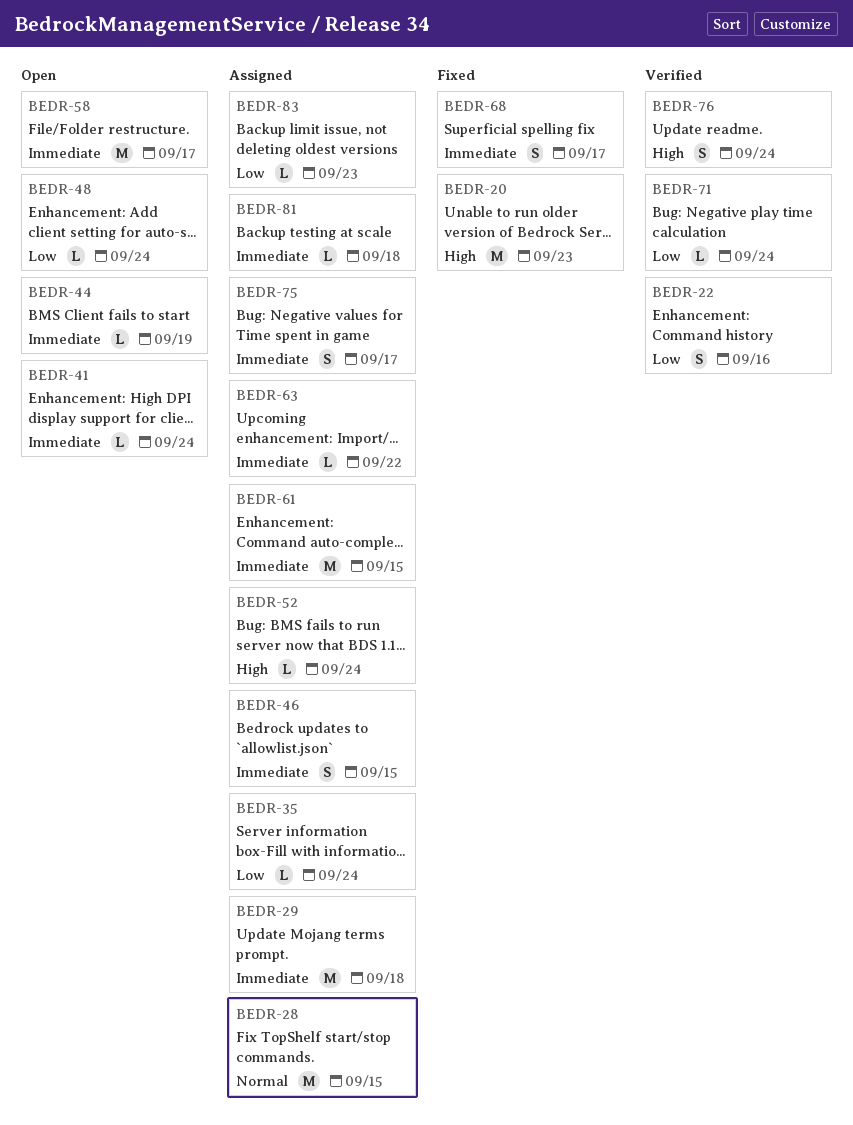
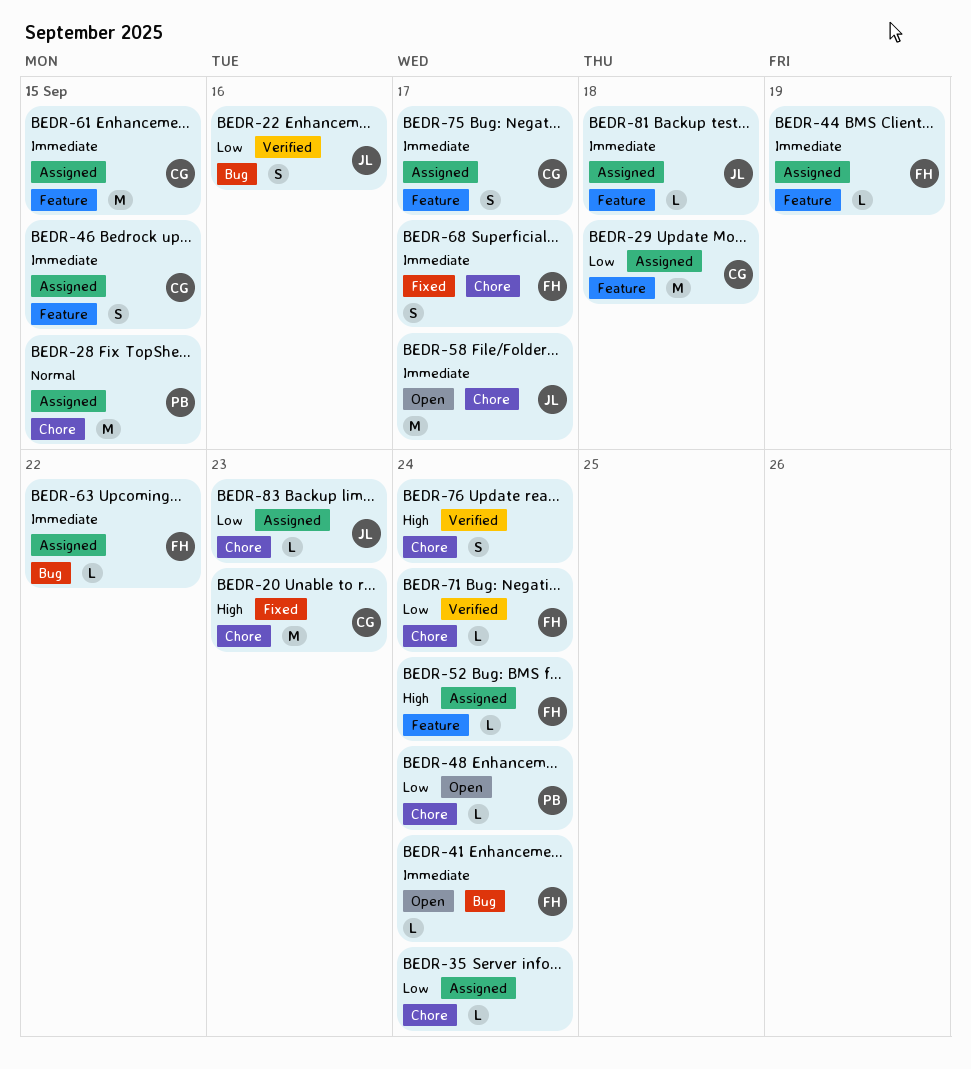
BEDR-29, priority: Immediate -> Low
BEDR-44, status: Open -> Assigned

